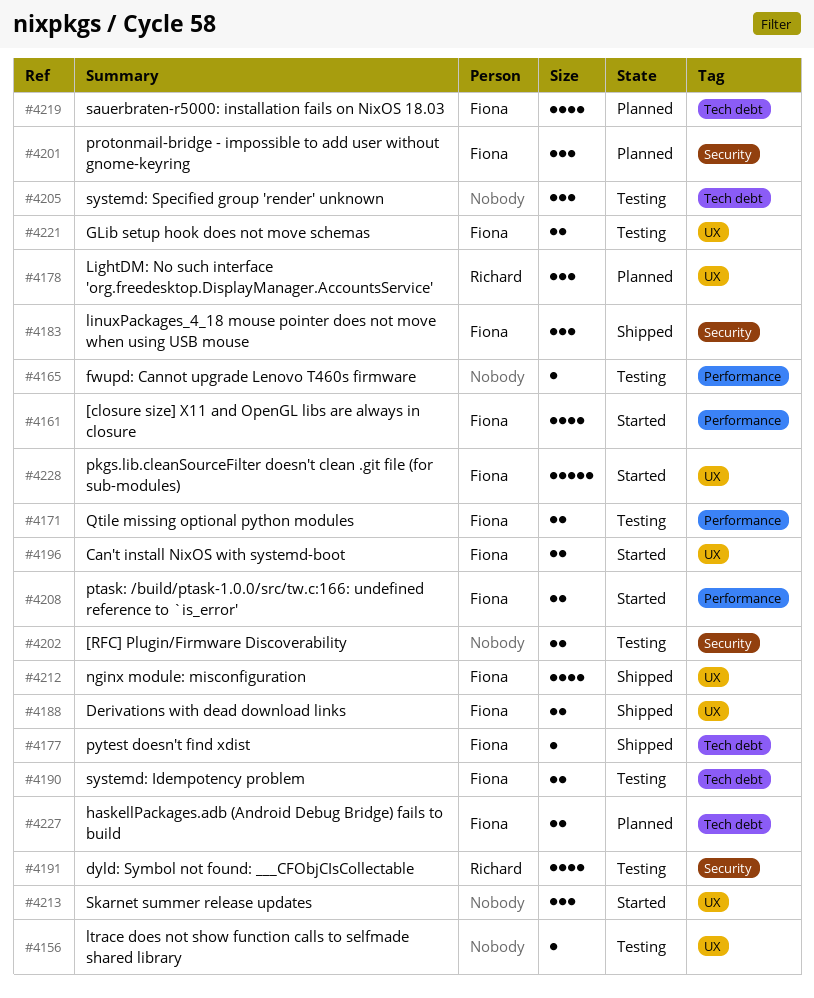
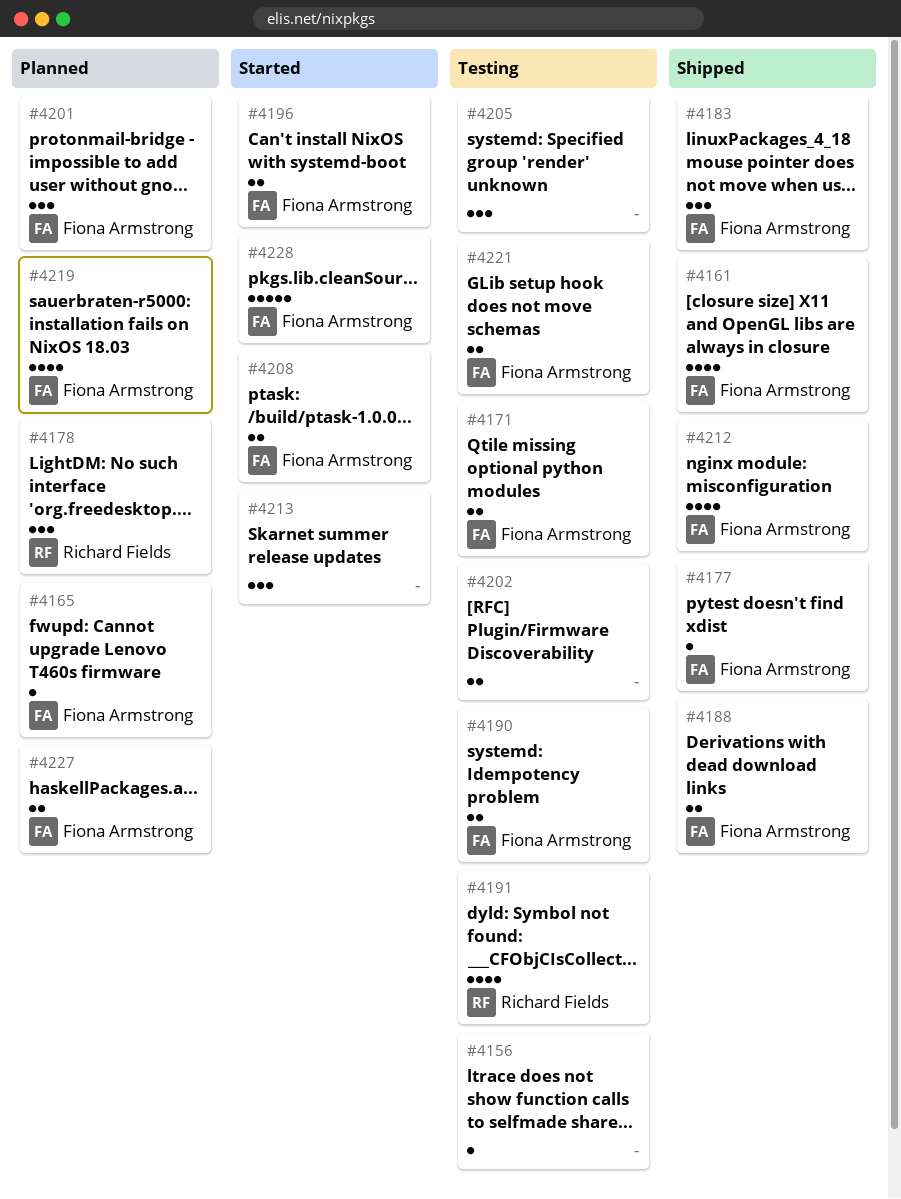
#4161, status: Started -> Shipped
#4165, status: Testing -> Planned
#4165, owner: none -> Fiona Armstrong

